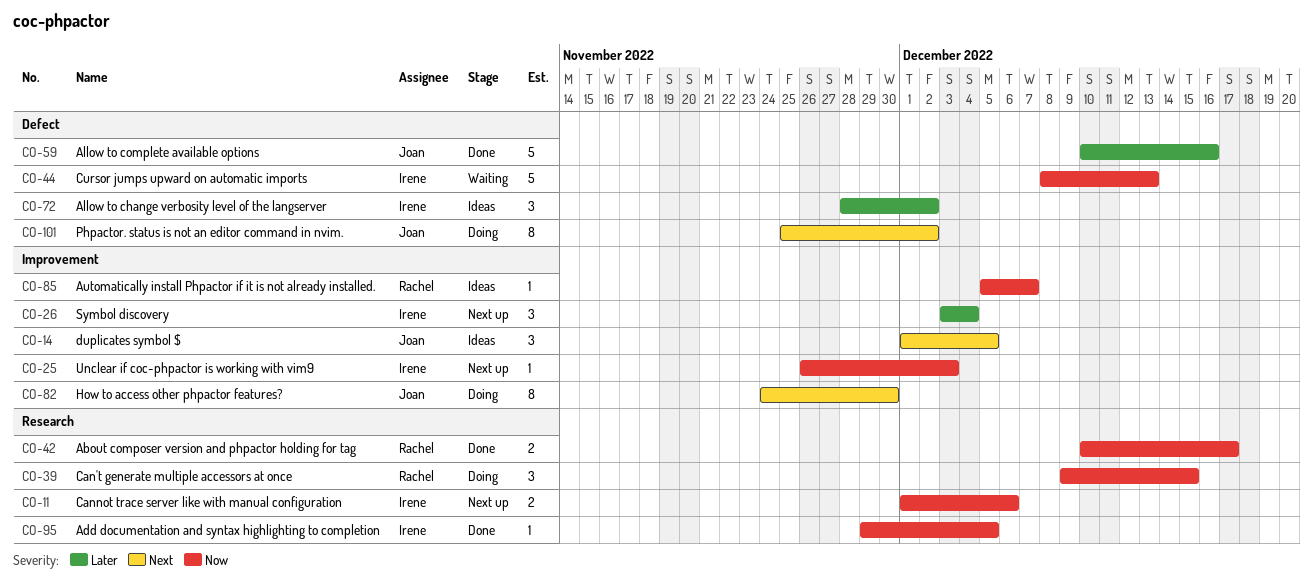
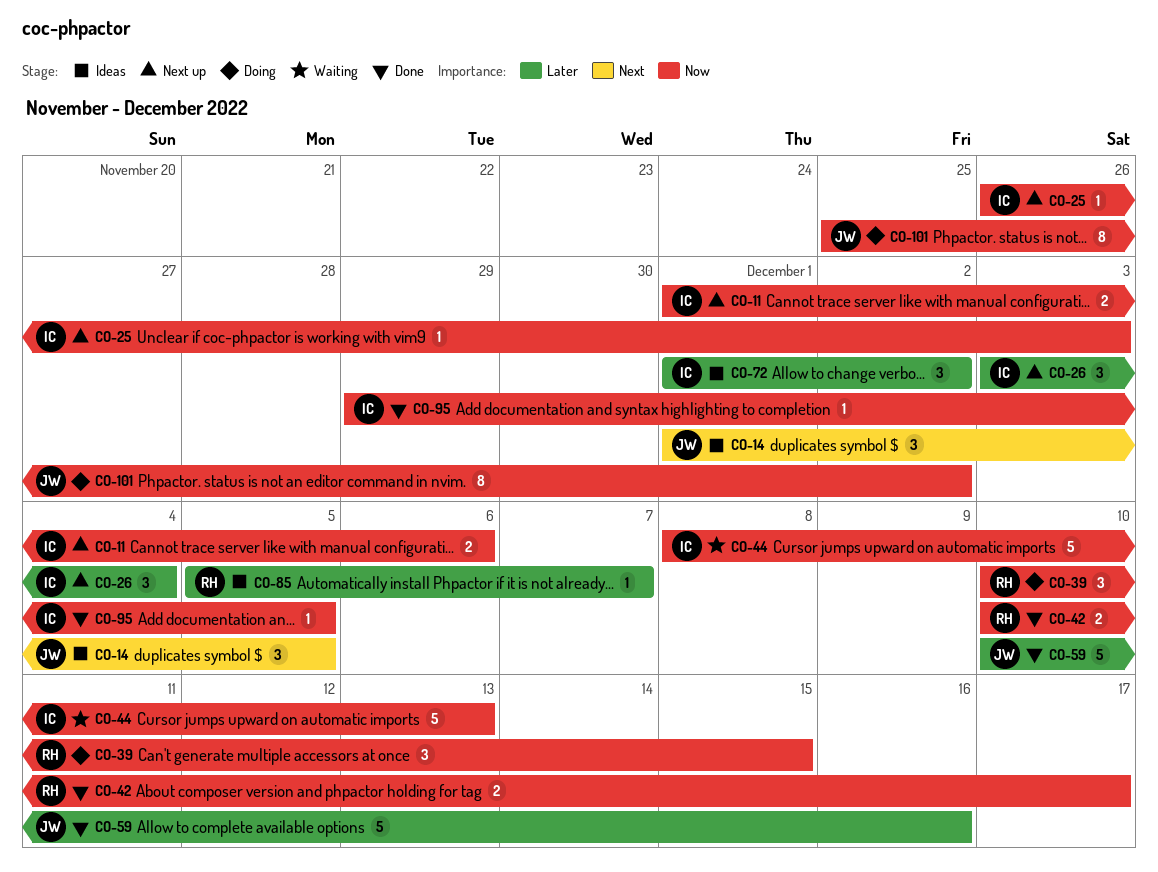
CO-39, start: Dec 9 -> Dec 10
CO-72, start: Nov 28 -> Dec 1
CO-82: present -> none
CO-85, priority: Now -> Later
CO-101, priority: Next -> Now

